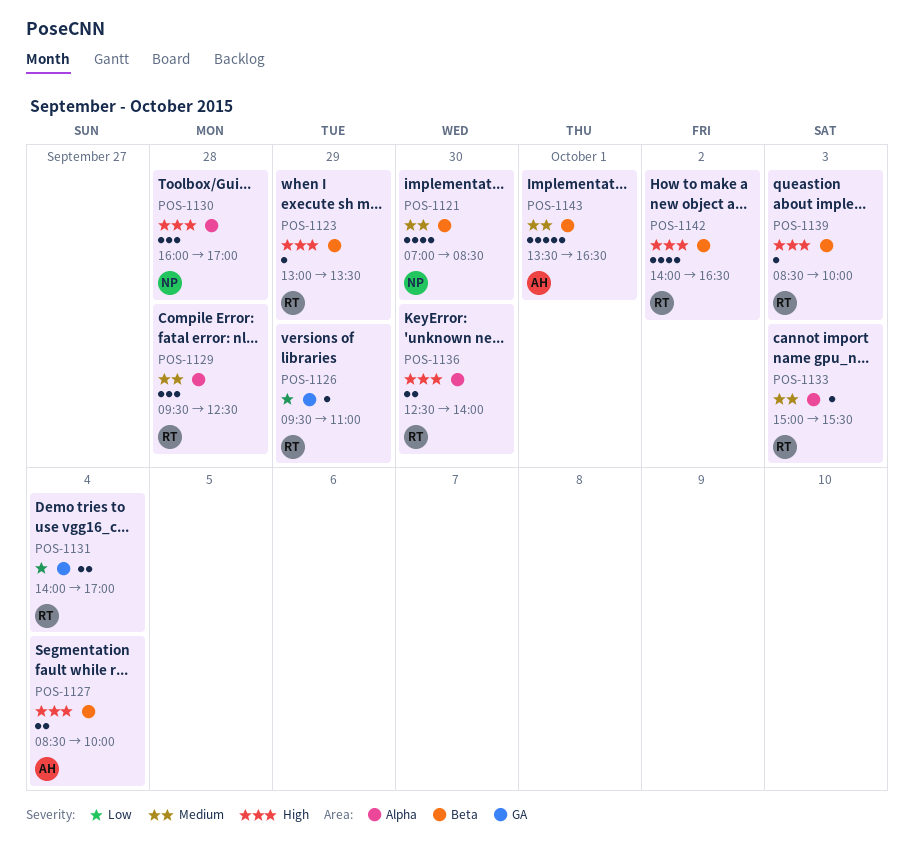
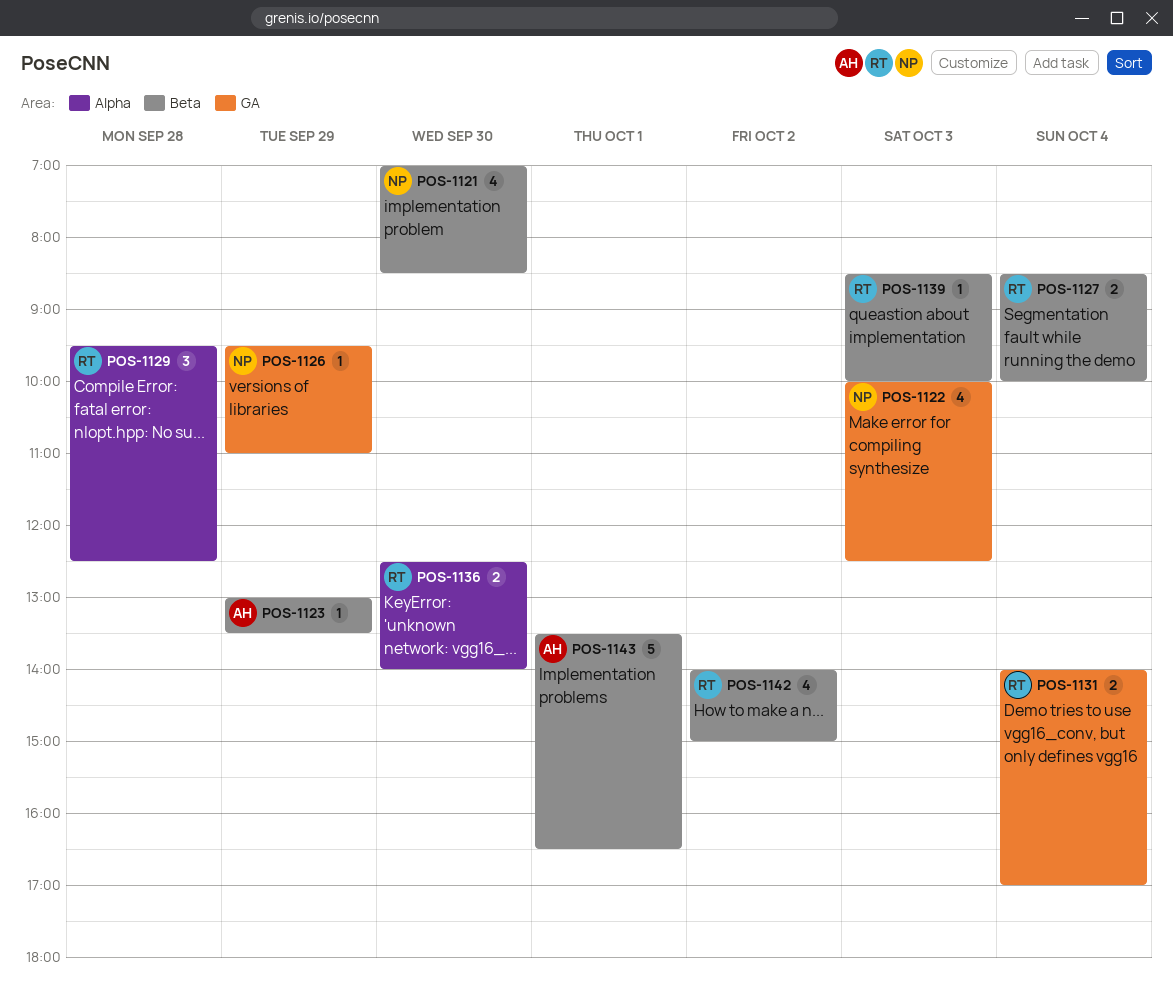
POS-1122: none -> present
POS-1123, owner: RT -> AH
POS-1126, owner: RT -> NP
POS-1127, owner: AH -> RT
POS-1130: present -> none
POS-1133: present -> none
POS-1142, ends: 16:30 -> 15:00

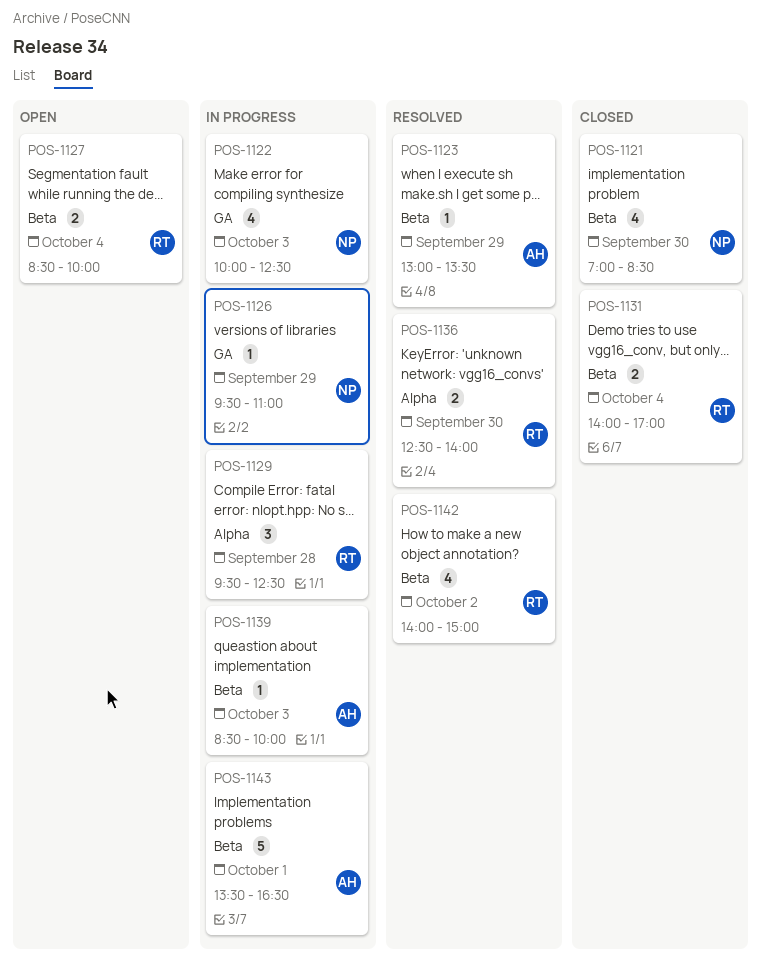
POS-1131, label: GA -> Beta
POS-1139, owner: RT -> AH

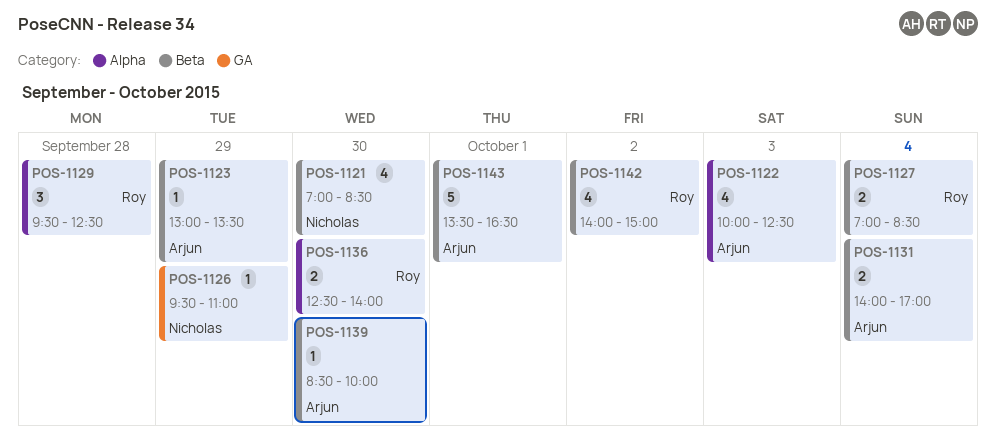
POS-1122, owner: Nicholas -> Arjun
POS-1122, label: GA -> Alpha
POS-1127, begins: 08:30 -> 07:00
POS-1127, ends: 10:00 -> 08:30
POS-1131, owner: Roy -> Arjun
POS-1139, day: Oct 3 -> Sep 30

